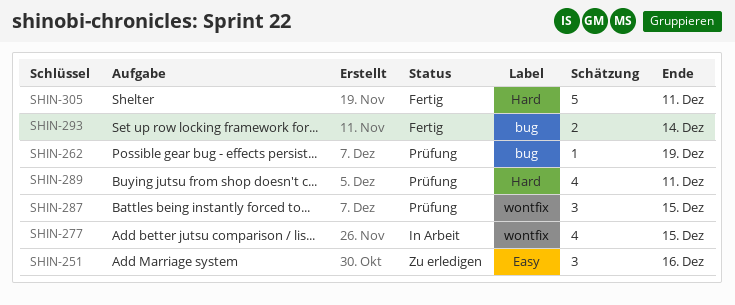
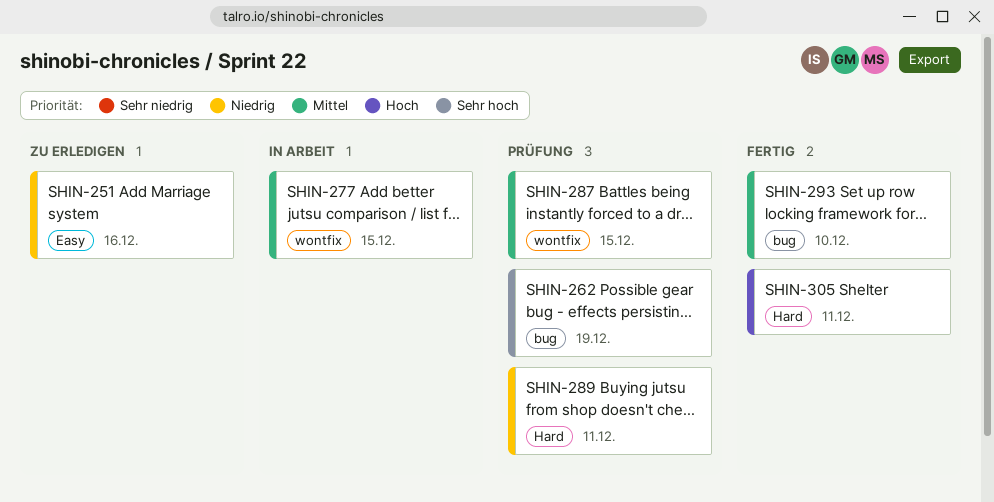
SHIN-293, due: Dec 14 -> Dec 10

